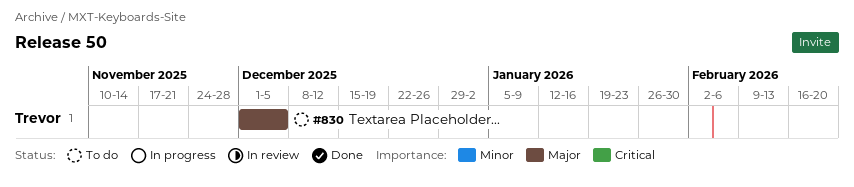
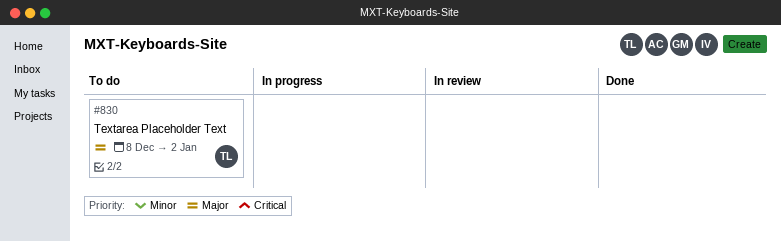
#830, start: Dec 1 -> Dec 8
#830, due: Dec 5 -> Jan 2

